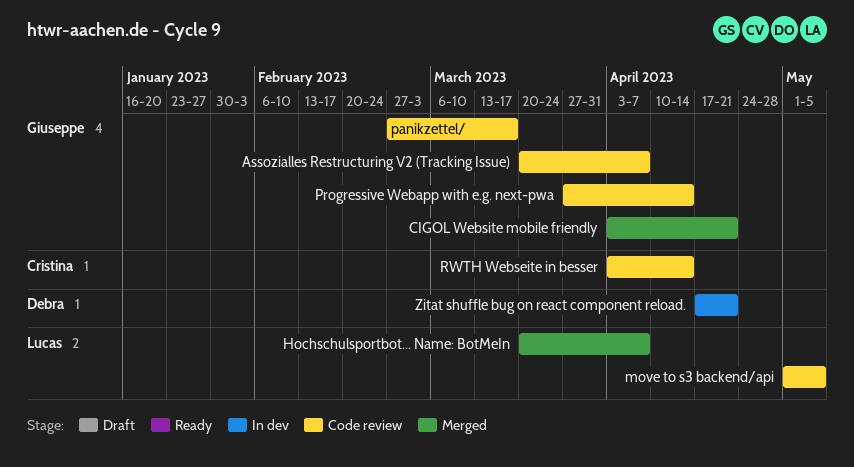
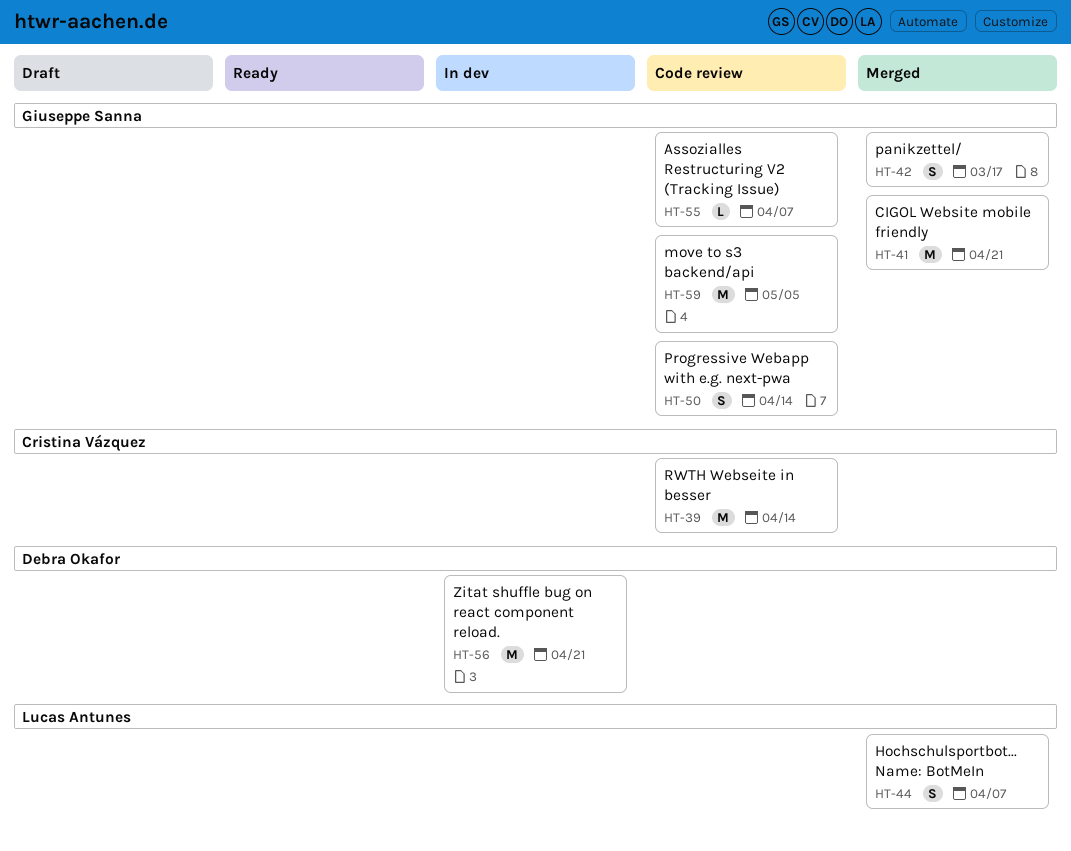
move to s3 backend/api, owner: Lucas Antunes -> Giuseppe Sanna
panikzettel/, status: Code review -> Merged

